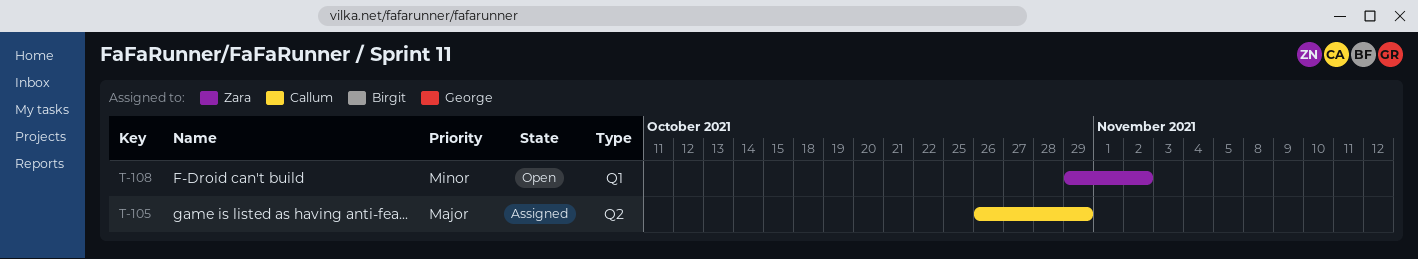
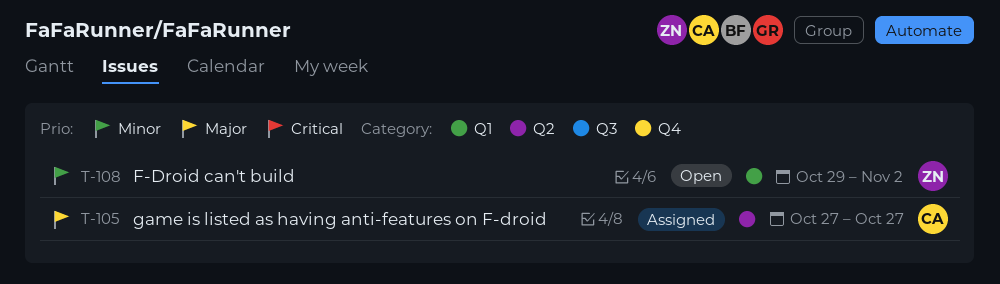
T-105, start: Oct 26 -> Oct 27
T-105, due: Oct 29 -> Oct 27

